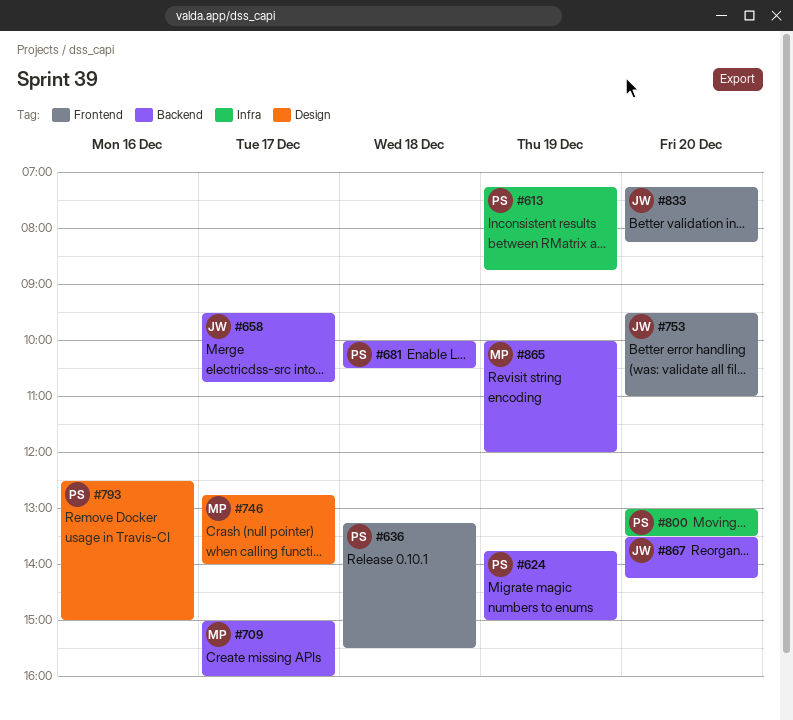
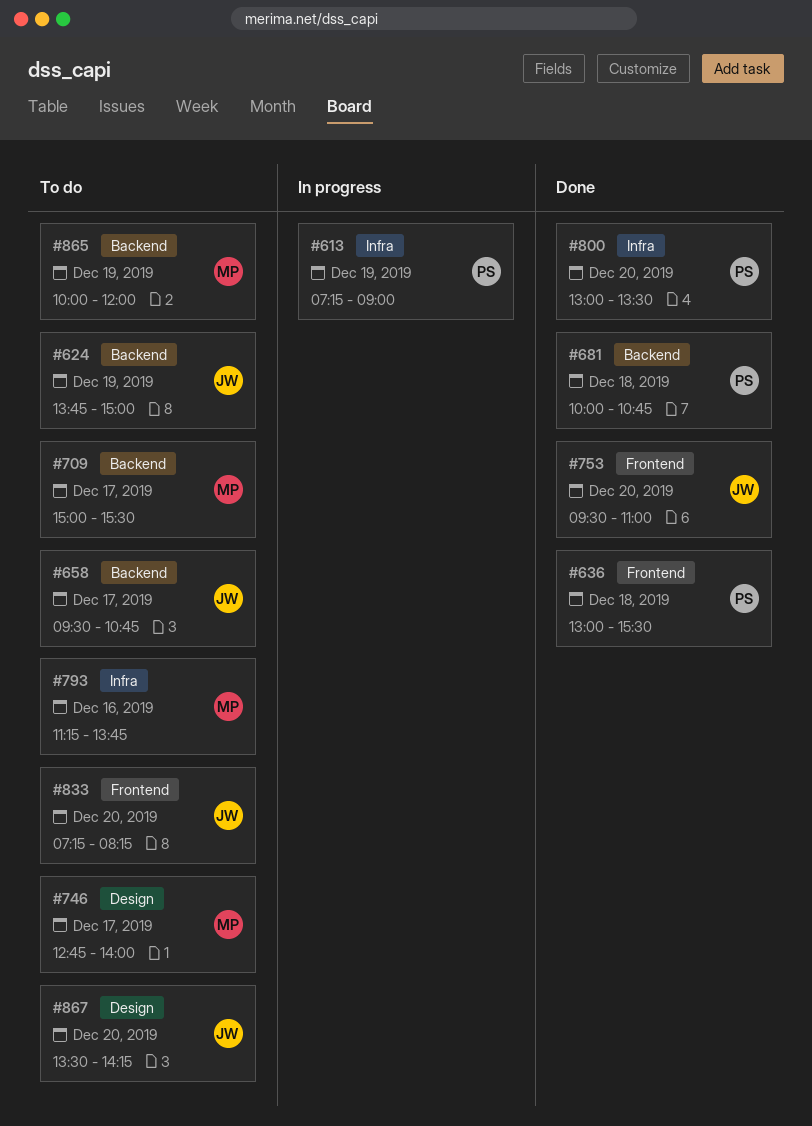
#613, ends: 08:45 -> 09:00
#624, owner: PS -> JW
#636, begins: 13:15 -> 13:00
#681, ends: 10:30 -> 10:45
#709, ends: 16:00 -> 15:30
#793, owner: PS -> MP
#793, label: Design -> Infra
#793, begins: 12:30 -> 11:15
#793, ends: 15:00 -> 13:45
#867, label: Backend -> Design

